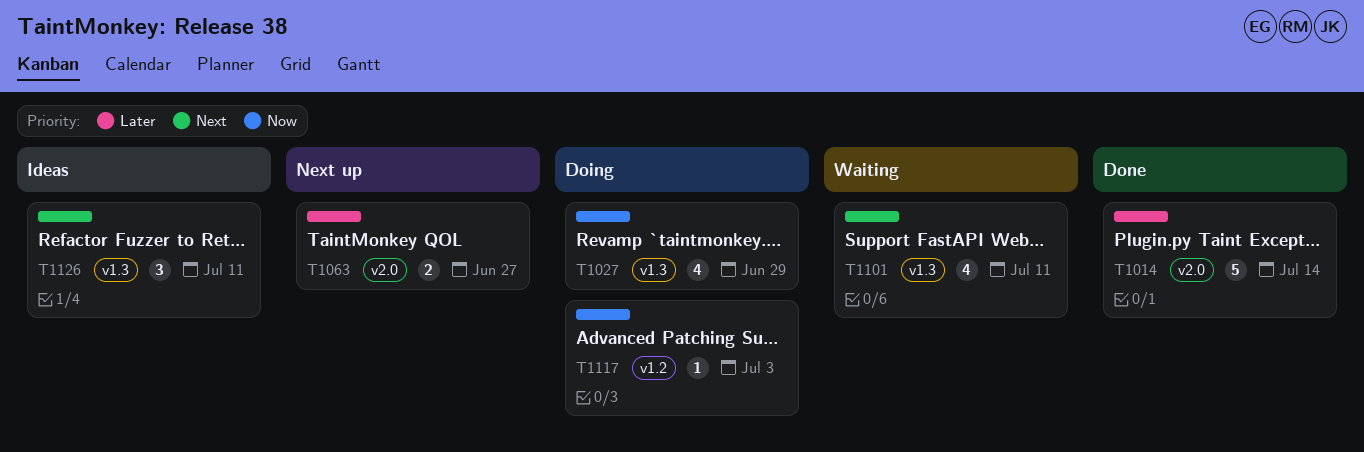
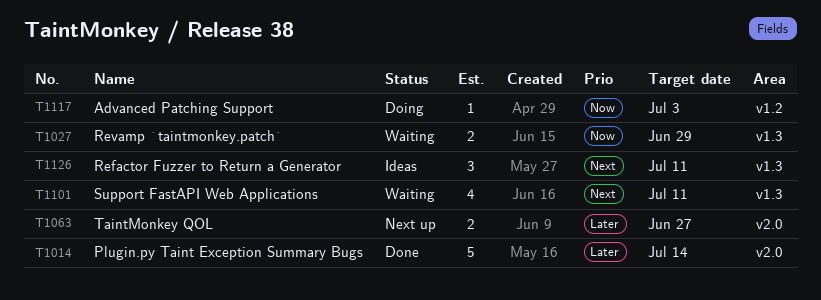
T1027, status: Doing -> Waiting
T1027, estimate: 4 -> 2

